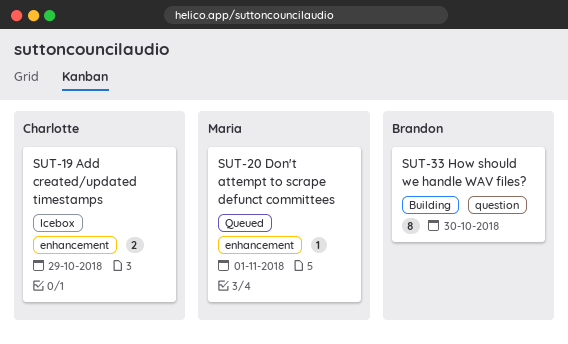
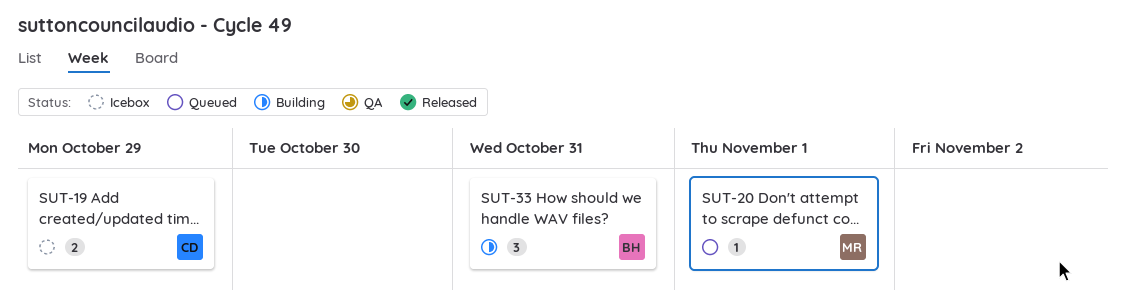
SUT-33, estimate: 8 -> 3
SUT-33, due: Oct 30 -> Oct 31

